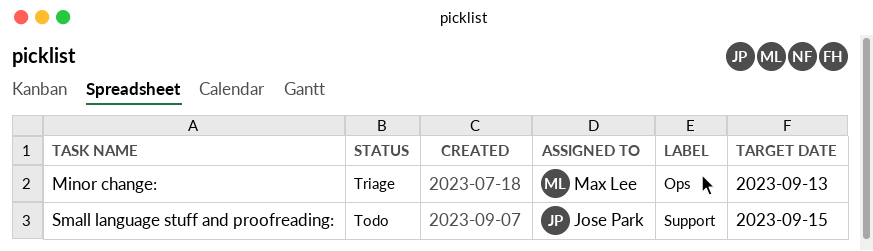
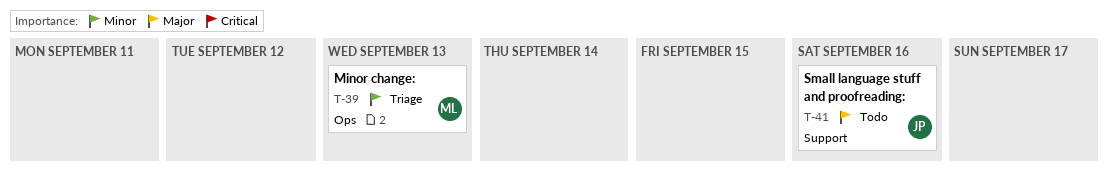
Small language stuff and proofreading:, due: Sep 15 -> Sep 16

